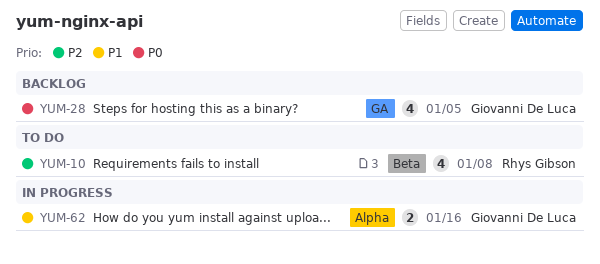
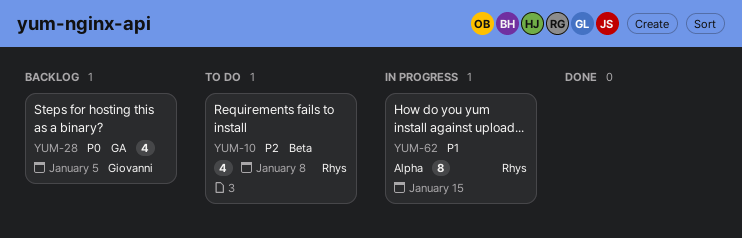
YUM-62, owner: Giovanni De Luca -> Rhys Gibson
YUM-62, estimate: 2 -> 8
YUM-62, due: Jan 16 -> Jan 15

